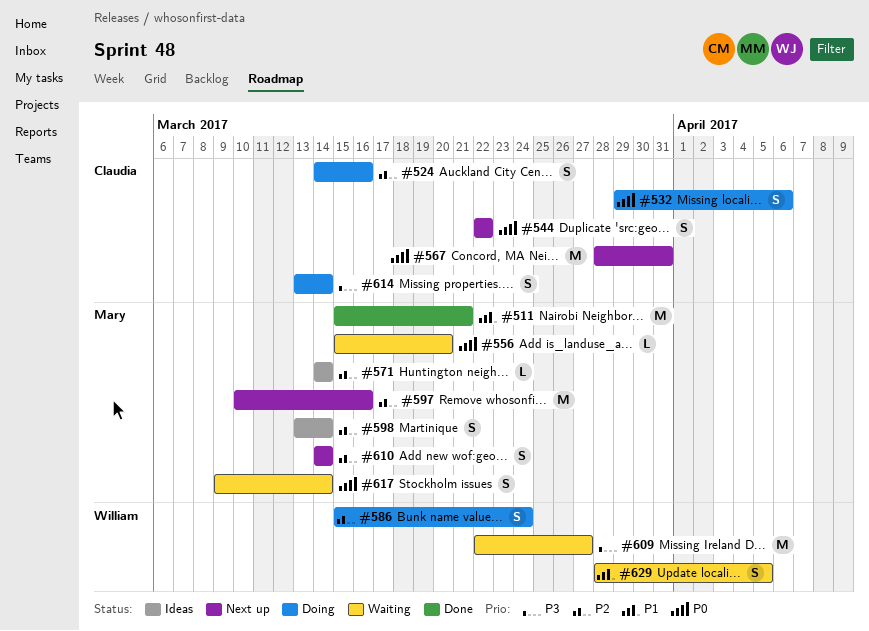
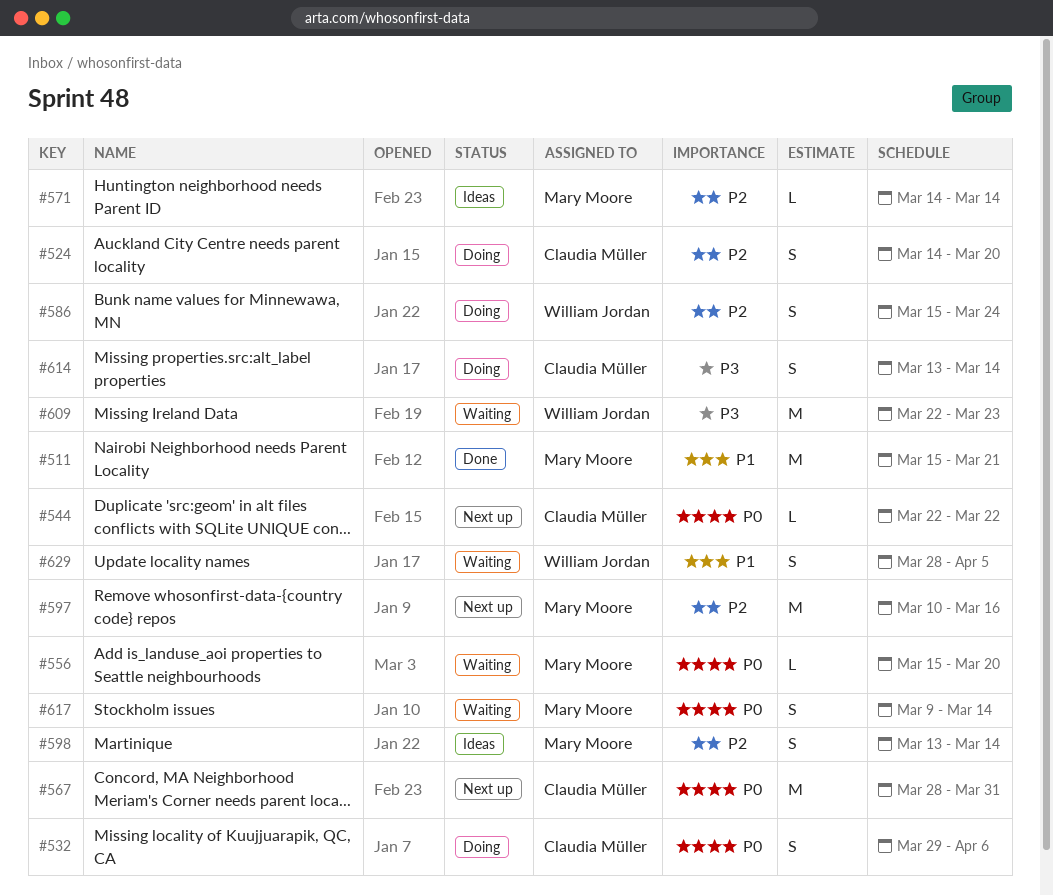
#524, due: Mar 16 -> Mar 20
#544, estimate: S -> L
#609, due: Mar 27 -> Mar 23
#610: present -> none

